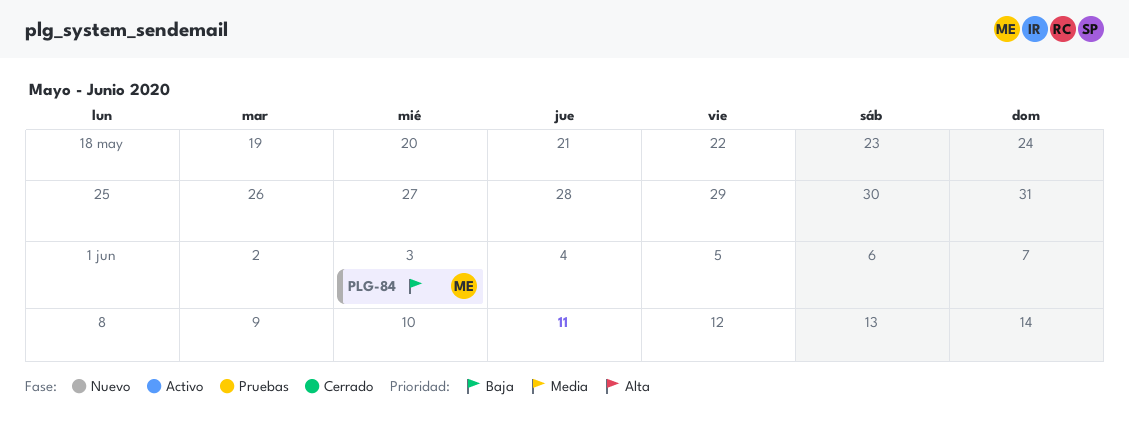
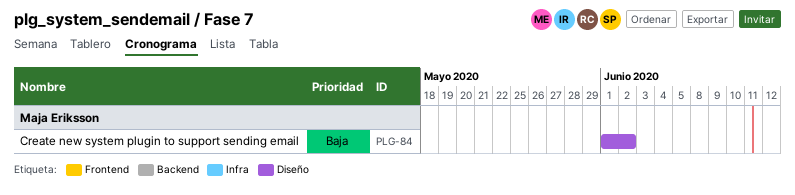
PLG-84, due: Jun 3 -> Jun 2

